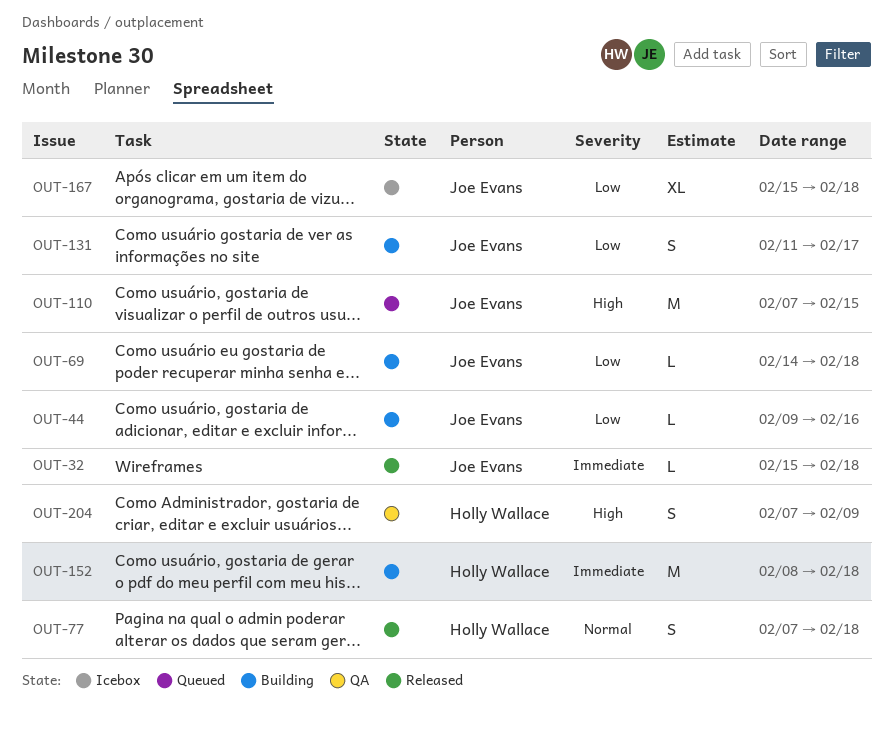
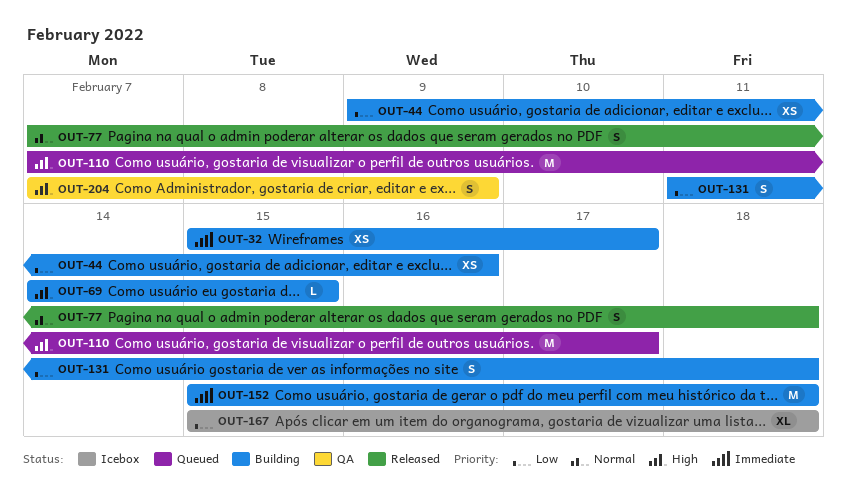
OUT-32, status: Released -> Building
OUT-32, estimate: L -> XS
OUT-32, due: Feb 18 -> Feb 17
OUT-44, estimate: L -> XS
OUT-69, priority: Low -> High
OUT-69, due: Feb 18 -> Feb 15
OUT-110, due: Feb 15 -> Feb 17
OUT-131, due: Feb 17 -> Feb 18
OUT-152, start: Feb 8 -> Feb 15

